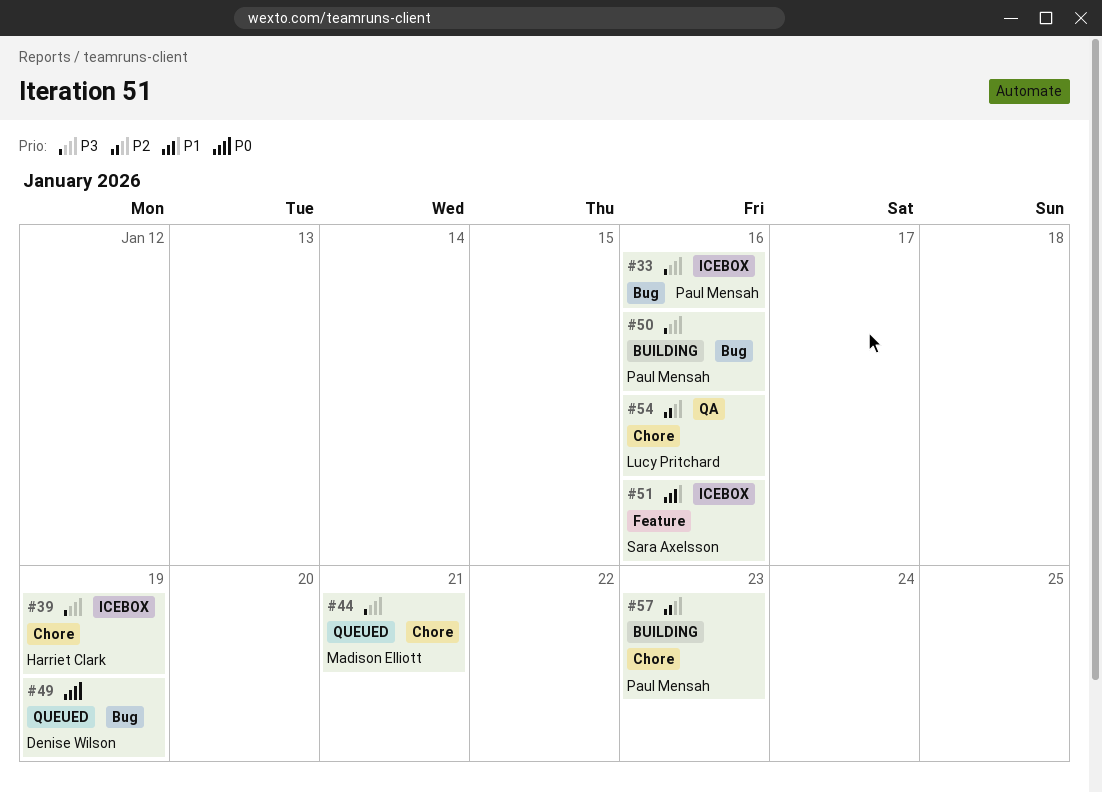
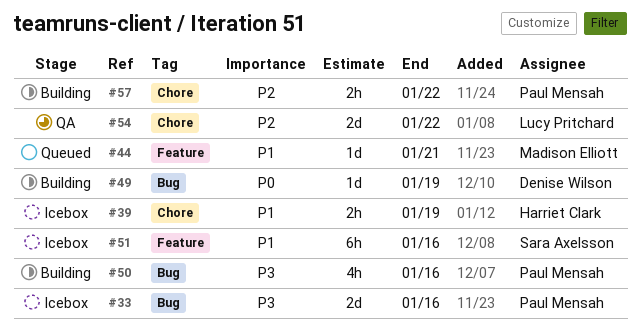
#39, priority: P3 -> P1
#44, priority: P3 -> P1
#44, label: Chore -> Feature
#49, status: Queued -> Building
#54, due: Jan 16 -> Jan 22
#57, due: Jan 23 -> Jan 22

